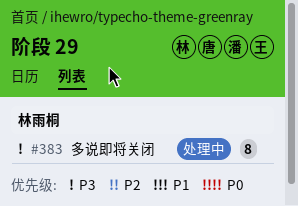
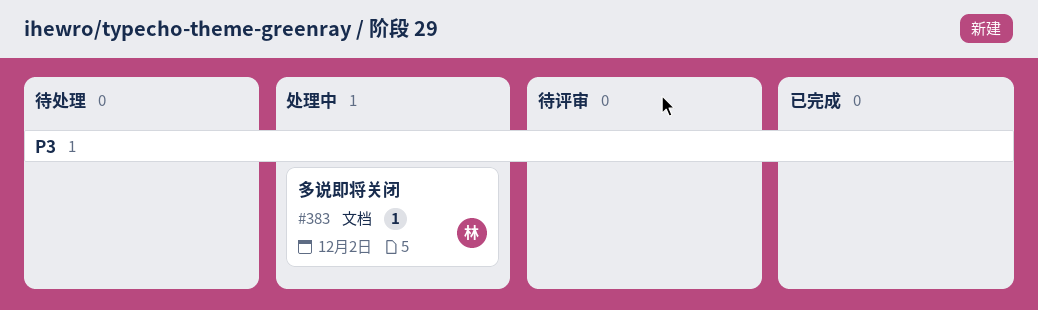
#383, estimate: 8 -> 1

